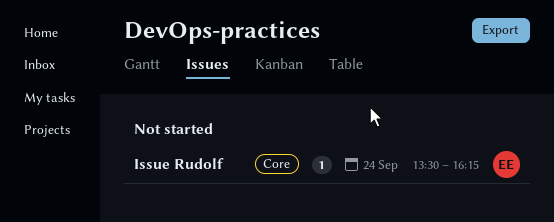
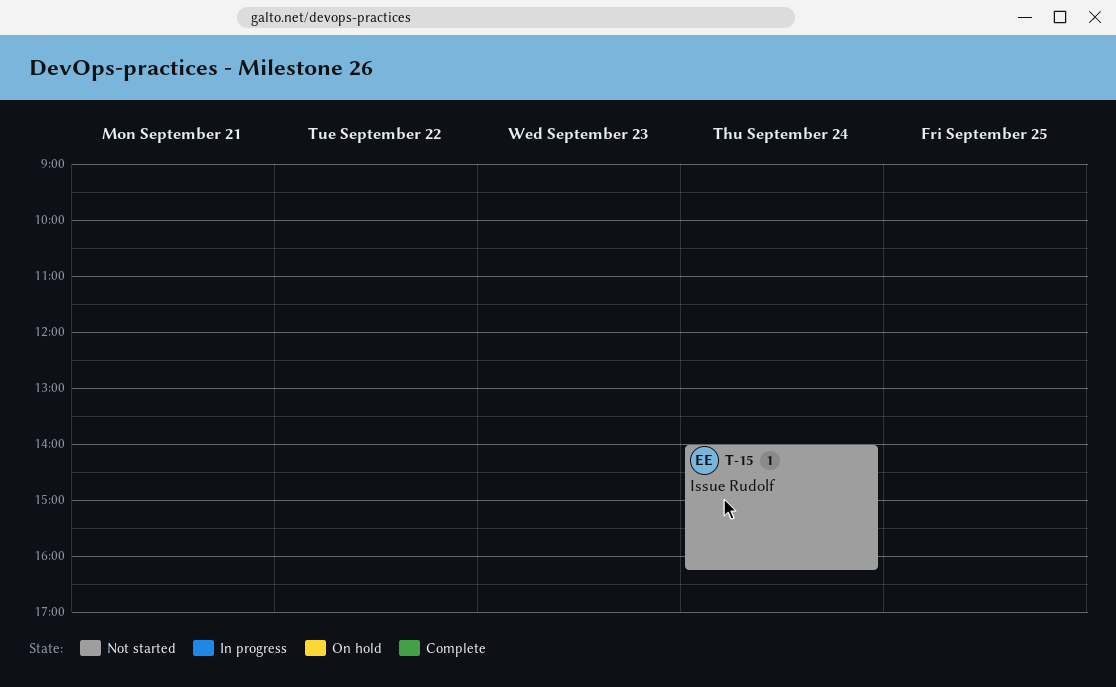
Issue Rudolf, begins: 13:30 -> 14:00

